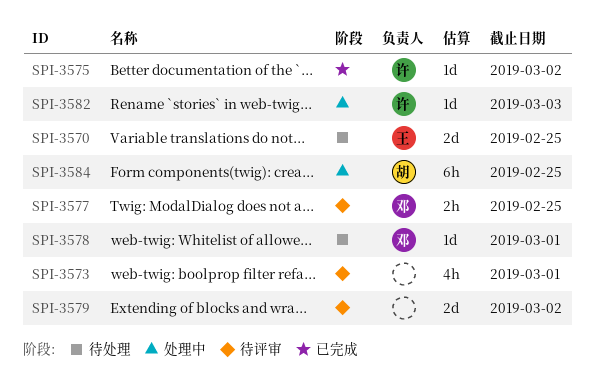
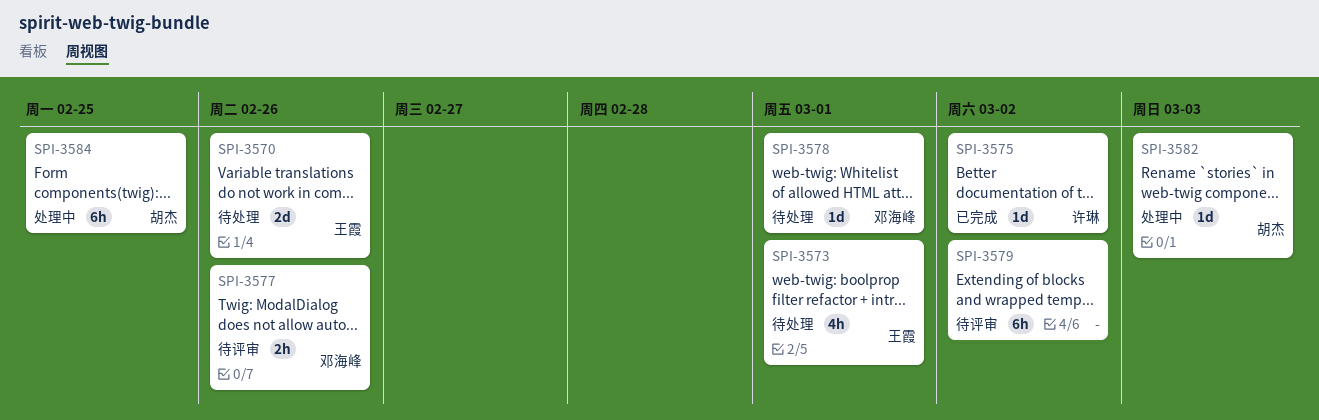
SPI-3570, due: Feb 25 -> Feb 26
SPI-3573, status: 待评审 -> 待处理
SPI-3573, owner: none -> 王霞
SPI-3577, due: Feb 25 -> Feb 26
SPI-3579, estimate: 2d -> 6h
SPI-3582, owner: 许琳 -> 胡杰

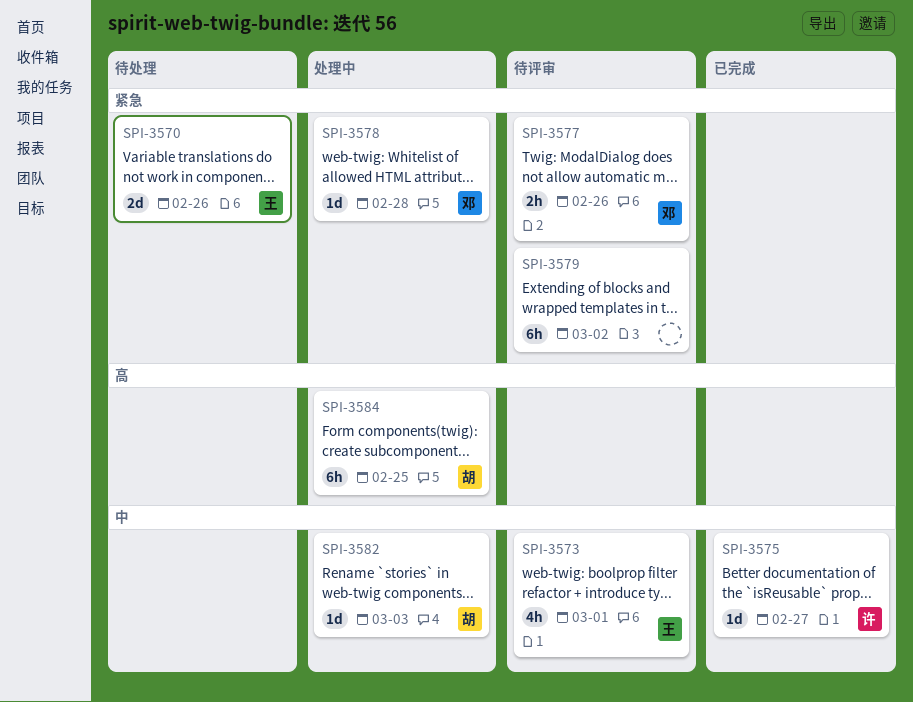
SPI-3573, status: 待处理 -> 待评审
SPI-3575, due: Mar 2 -> Feb 27
SPI-3578, status: 待处理 -> 处理中
SPI-3578, due: Mar 1 -> Feb 28

